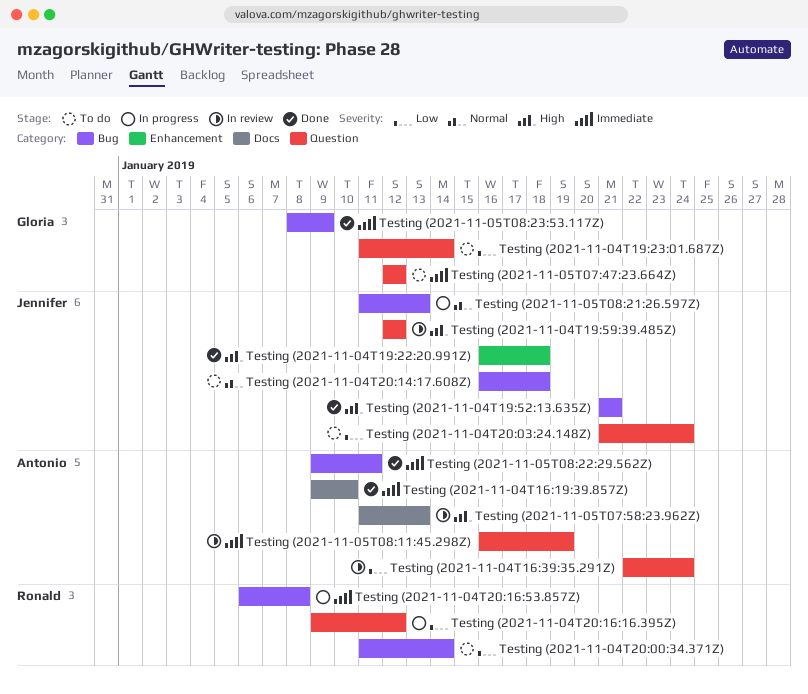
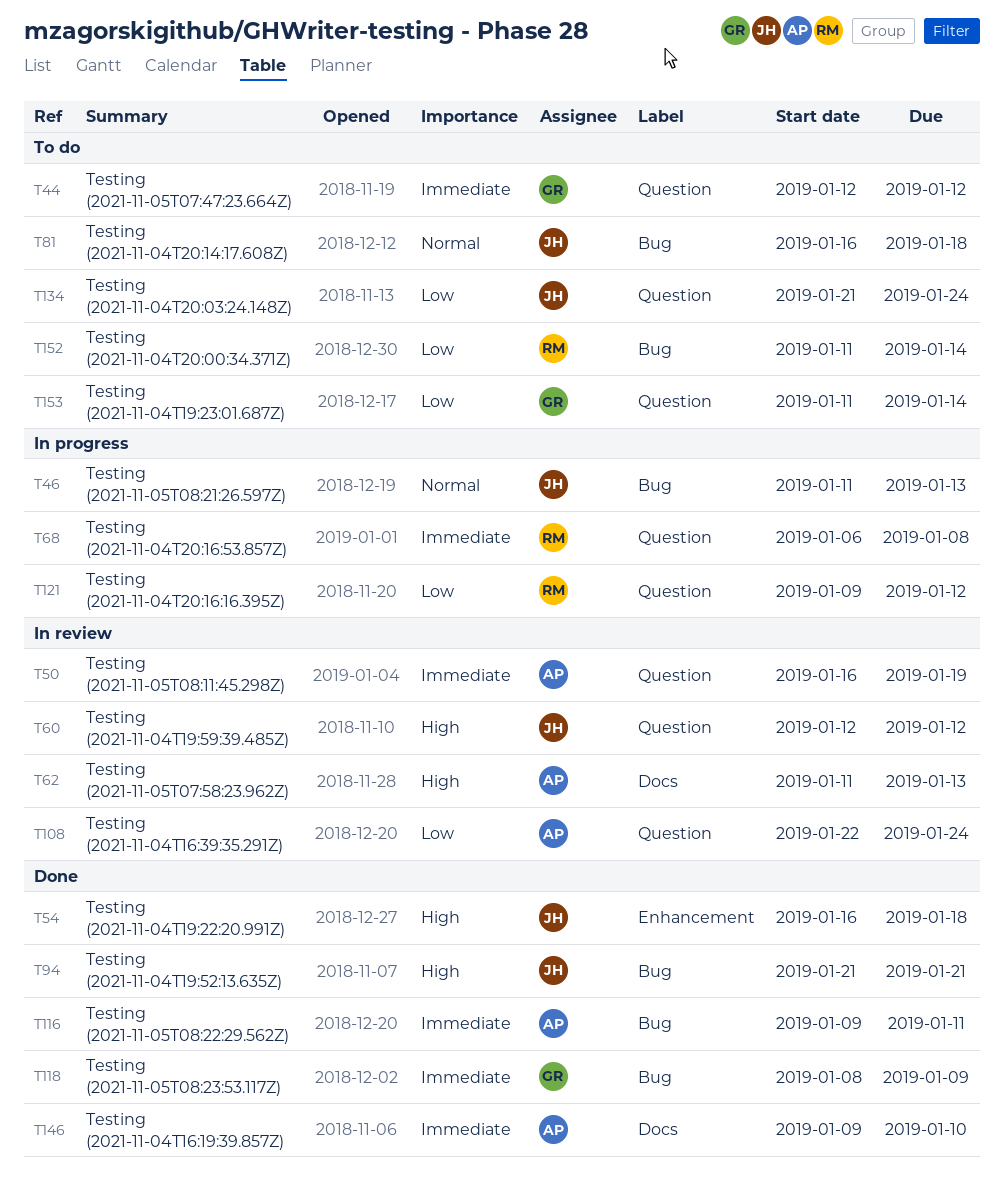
Testing (2021-11-04T20:16:53.857Z), label: Bug -> Question

